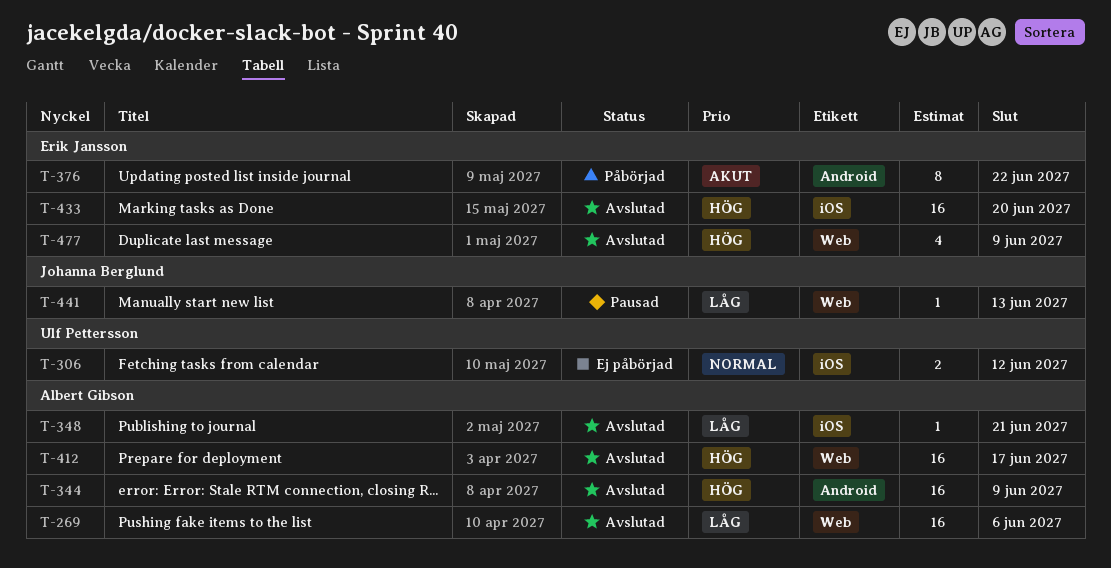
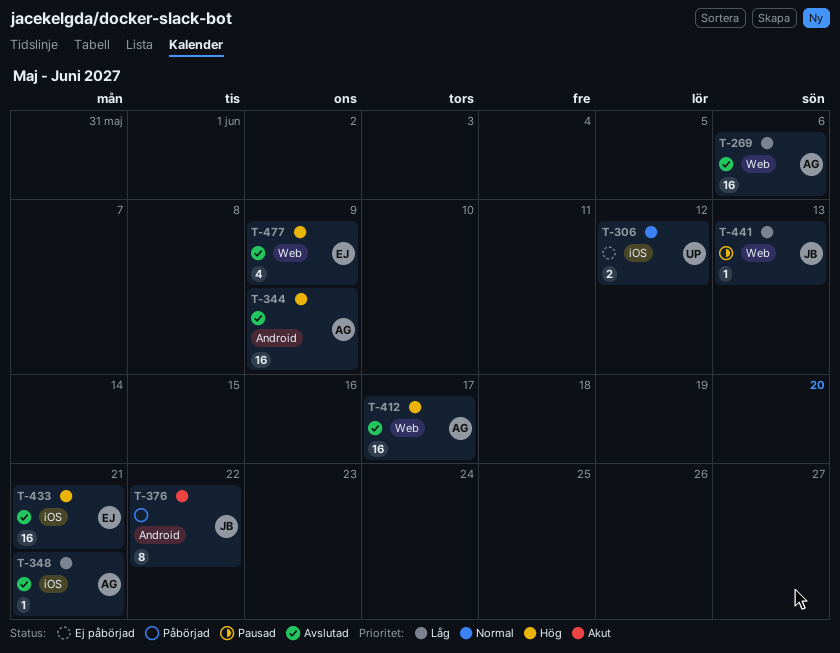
T-376, owner: Erik Jansson -> Johanna Berglund
T-433, due: Jun 20 -> Jun 21

